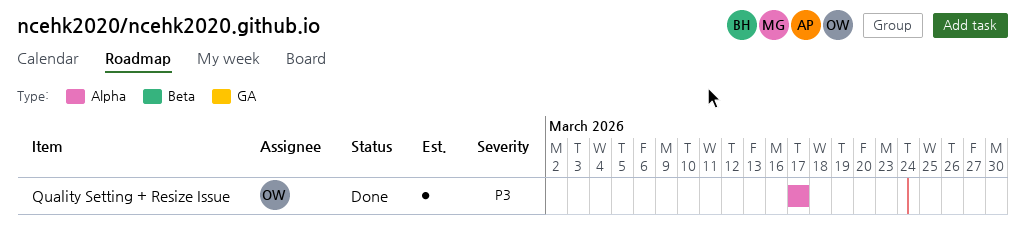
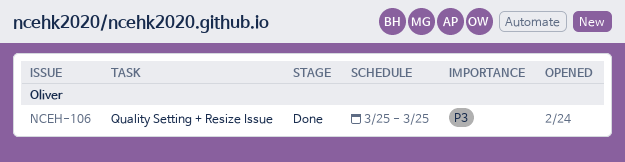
Quality Setting + Resize Issue, start: Mar 17 -> Mar 25
Quality Setting + Resize Issue, due: Mar 17 -> Mar 25

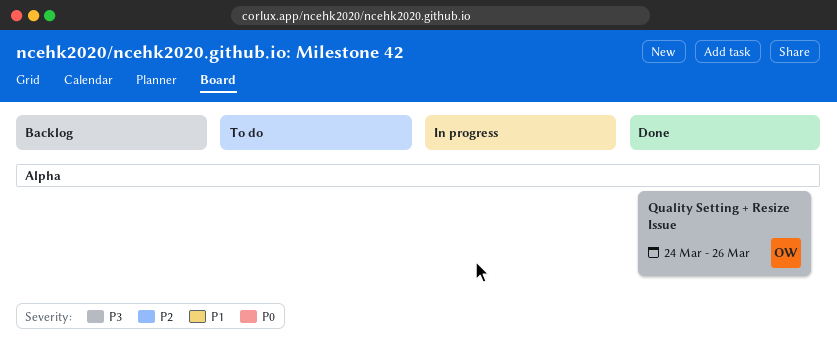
Quality Setting + Resize Issue, start: Mar 25 -> Mar 24
Quality Setting + Resize Issue, due: Mar 25 -> Mar 26

